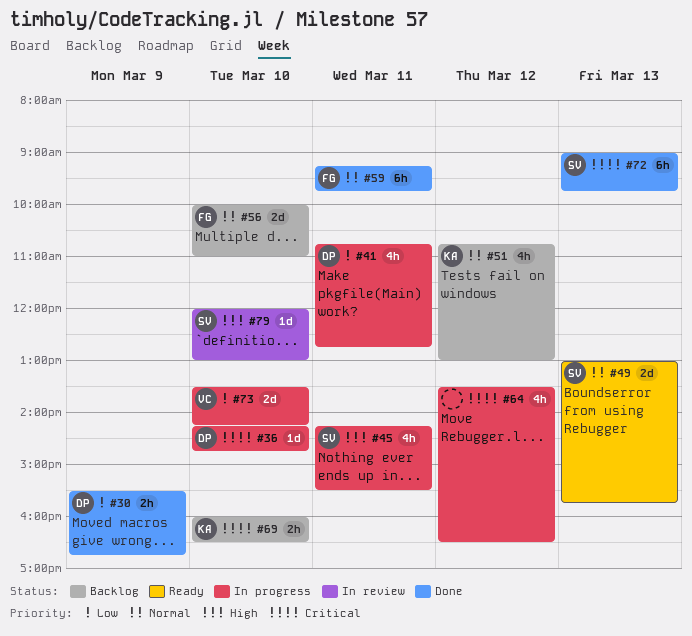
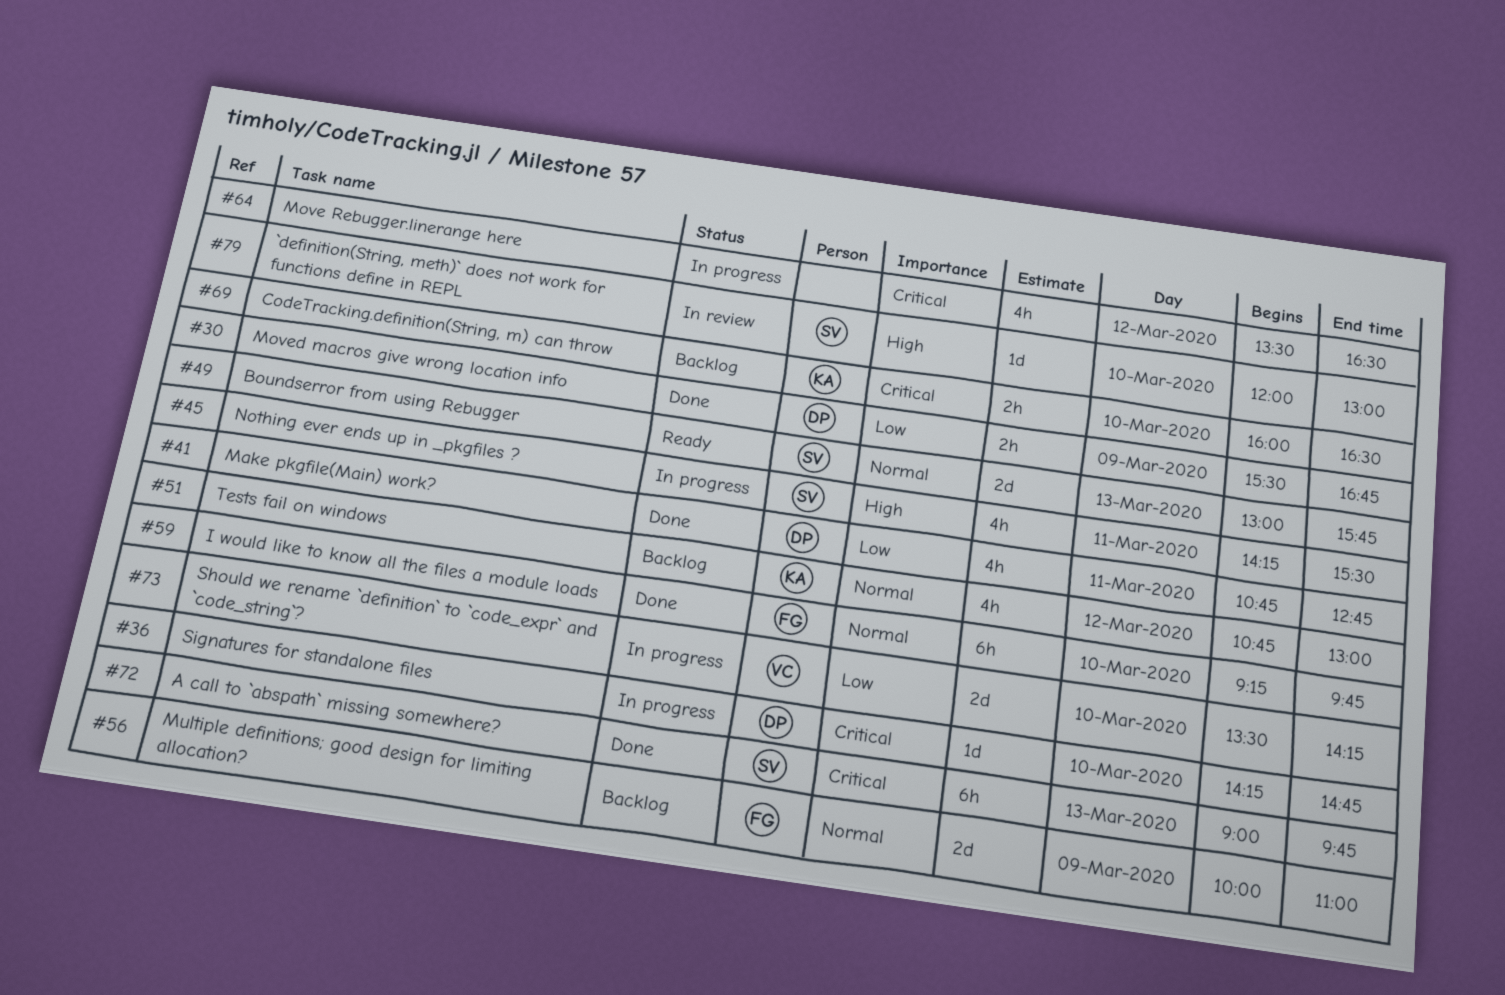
#41, status: In progress -> Done
#56, day: Mar 10 -> Mar 9
#59, day: Mar 11 -> Mar 10

